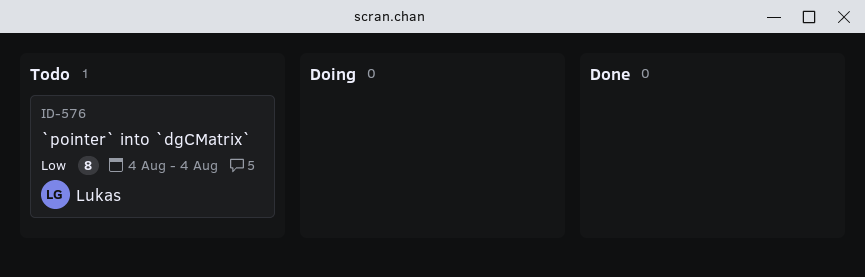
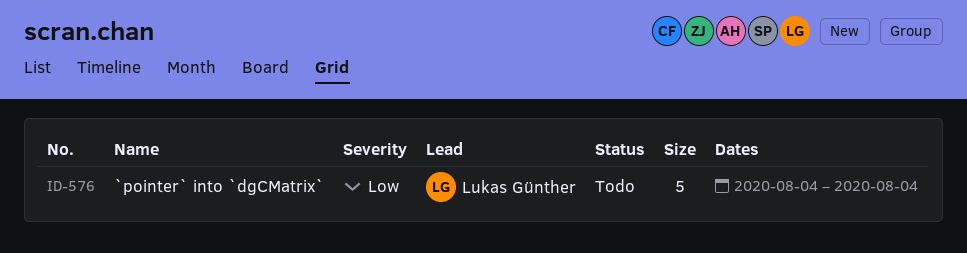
ID-576, estimate: 8 -> 5

